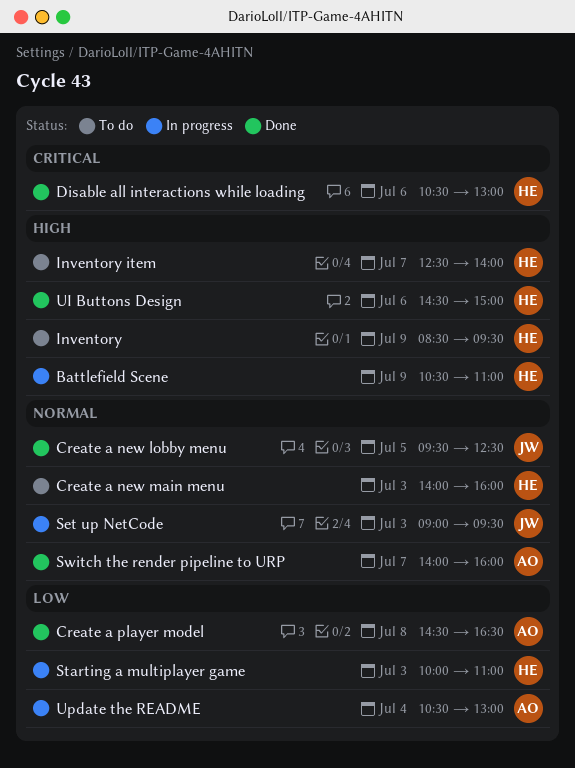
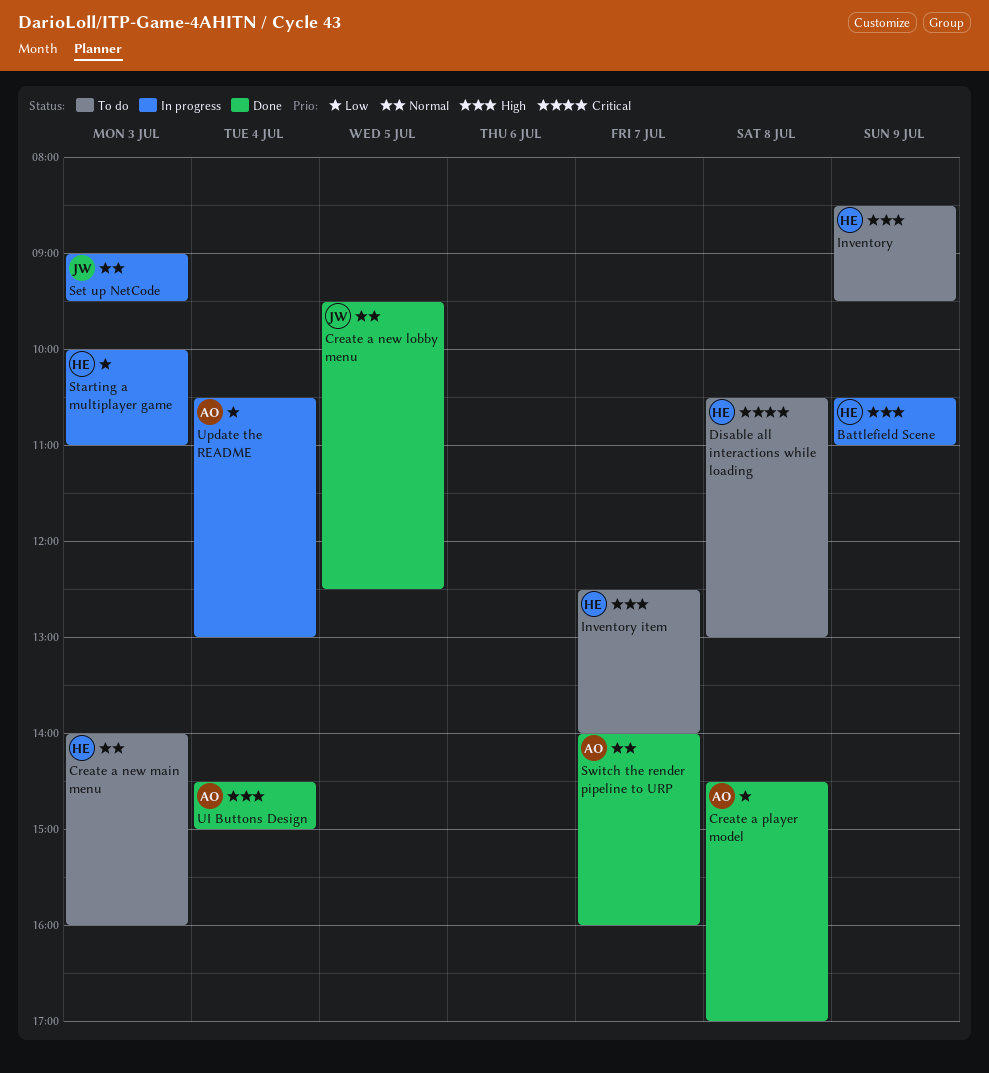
Create a player model, ends: 16:30 -> 17:00
Disable all interactions while loading, status: Done -> To do
Disable all interactions while loading, day: Jul 6 -> Jul 8
UI Buttons Design, owner: HE -> AO
UI Buttons Design, day: Jul 6 -> Jul 4

